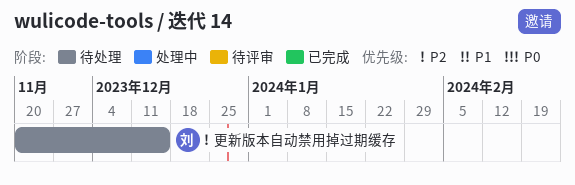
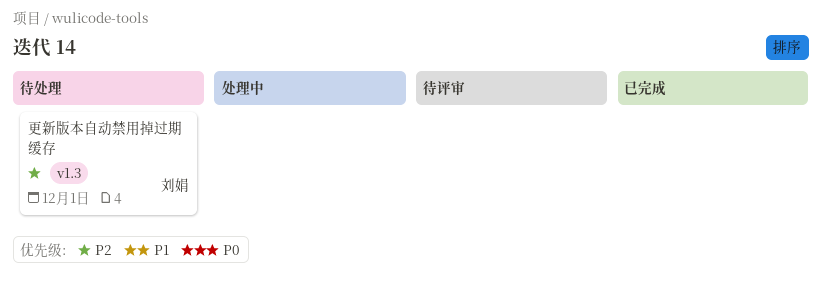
更新版本自动禁用掉过期缓存, due: Dec 15 -> Dec 1

